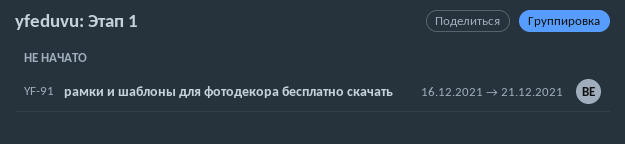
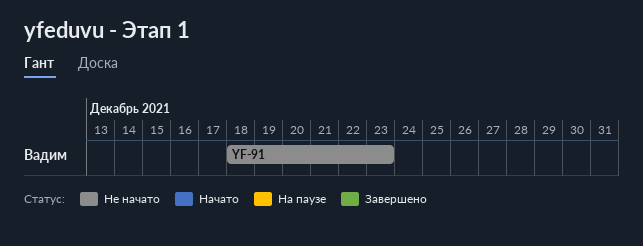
YF-91, start: Dec 16 -> Dec 18
YF-91, due: Dec 21 -> Dec 23

